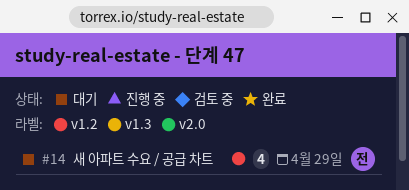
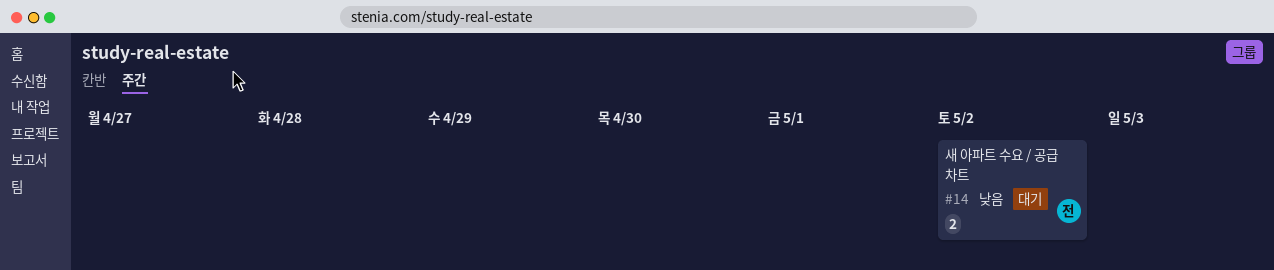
#14, estimate: 4 -> 2
#14, due: Apr 29 -> May 2

